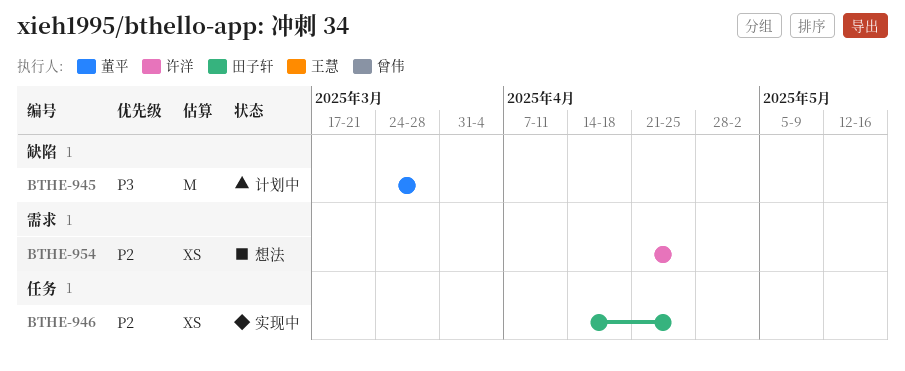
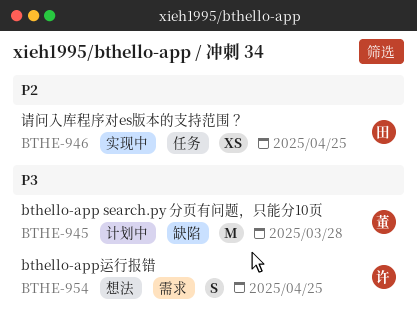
BTHE-954, priority: P2 -> P3
BTHE-954, estimate: XS -> S

